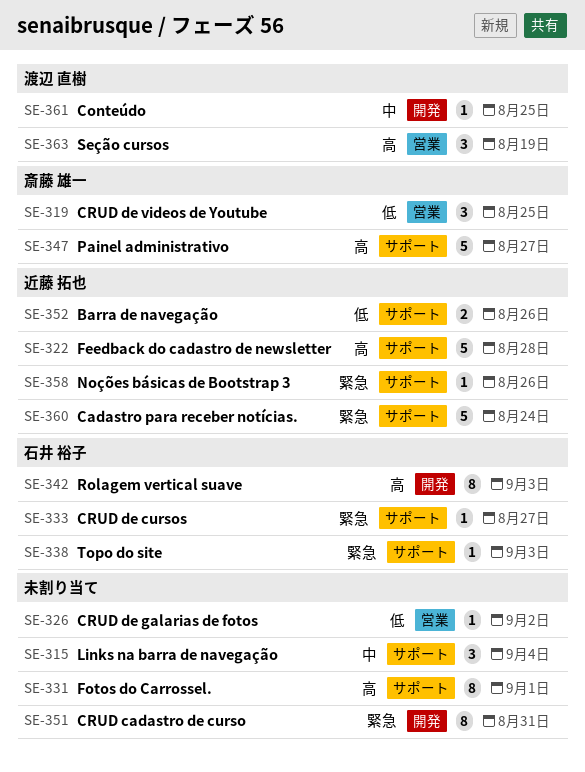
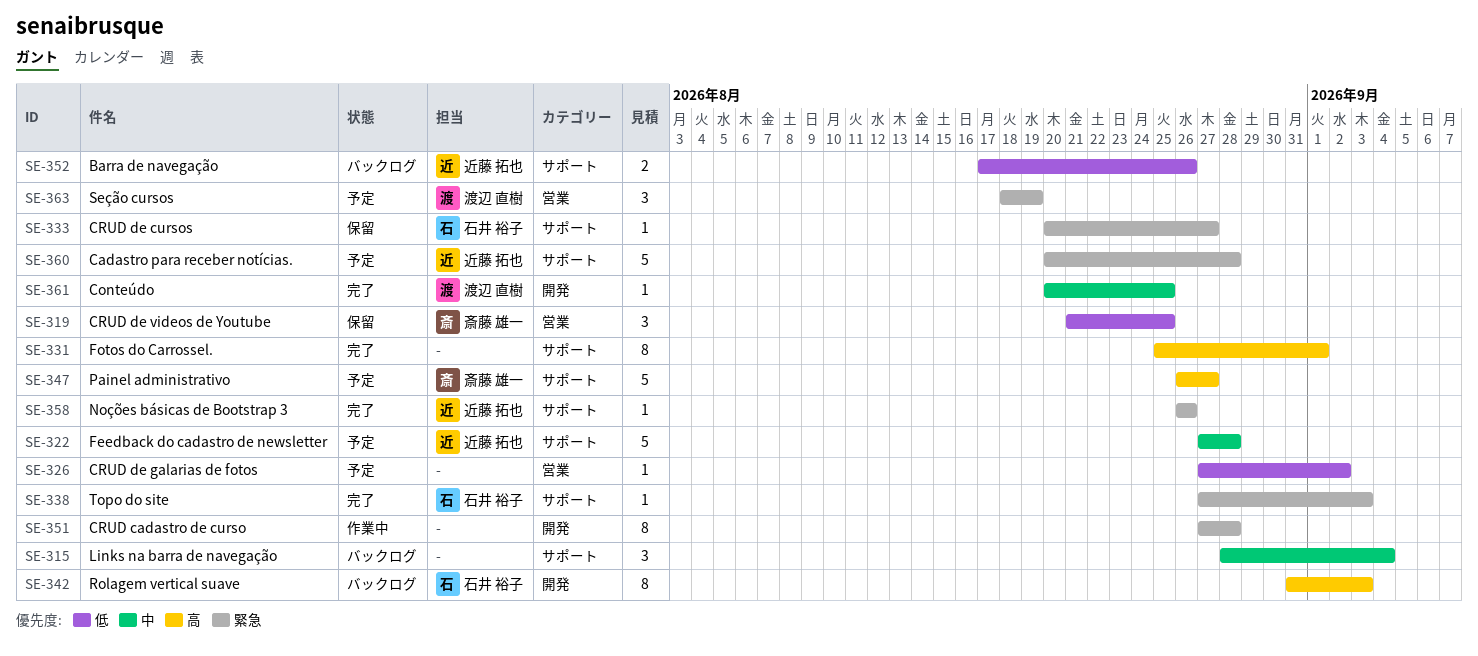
SE-322, priority: 高 -> 中
SE-351, due: Aug 31 -> Aug 28
SE-360, due: Aug 24 -> Aug 28
SE-363, priority: 高 -> 緊急

